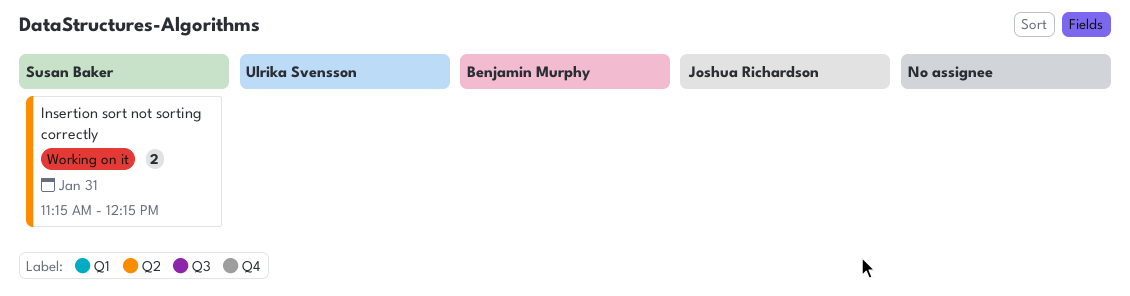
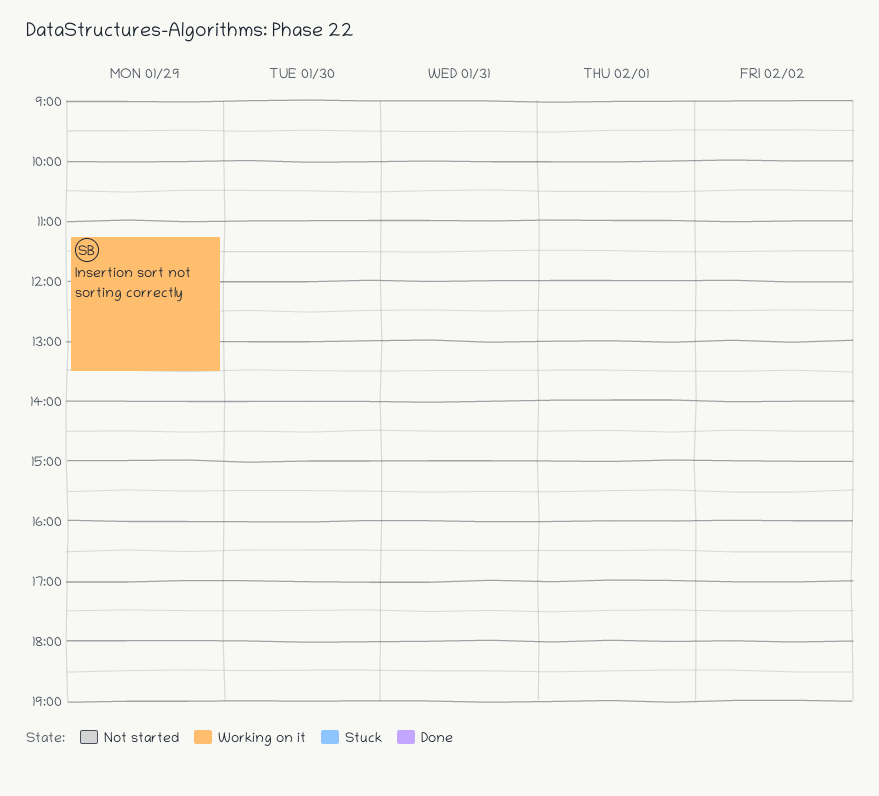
Insertion sort not sorting correctly, day: Jan 31 -> Jan 29
Insertion sort not sorting correctly, ends: 12:15 -> 13:30

